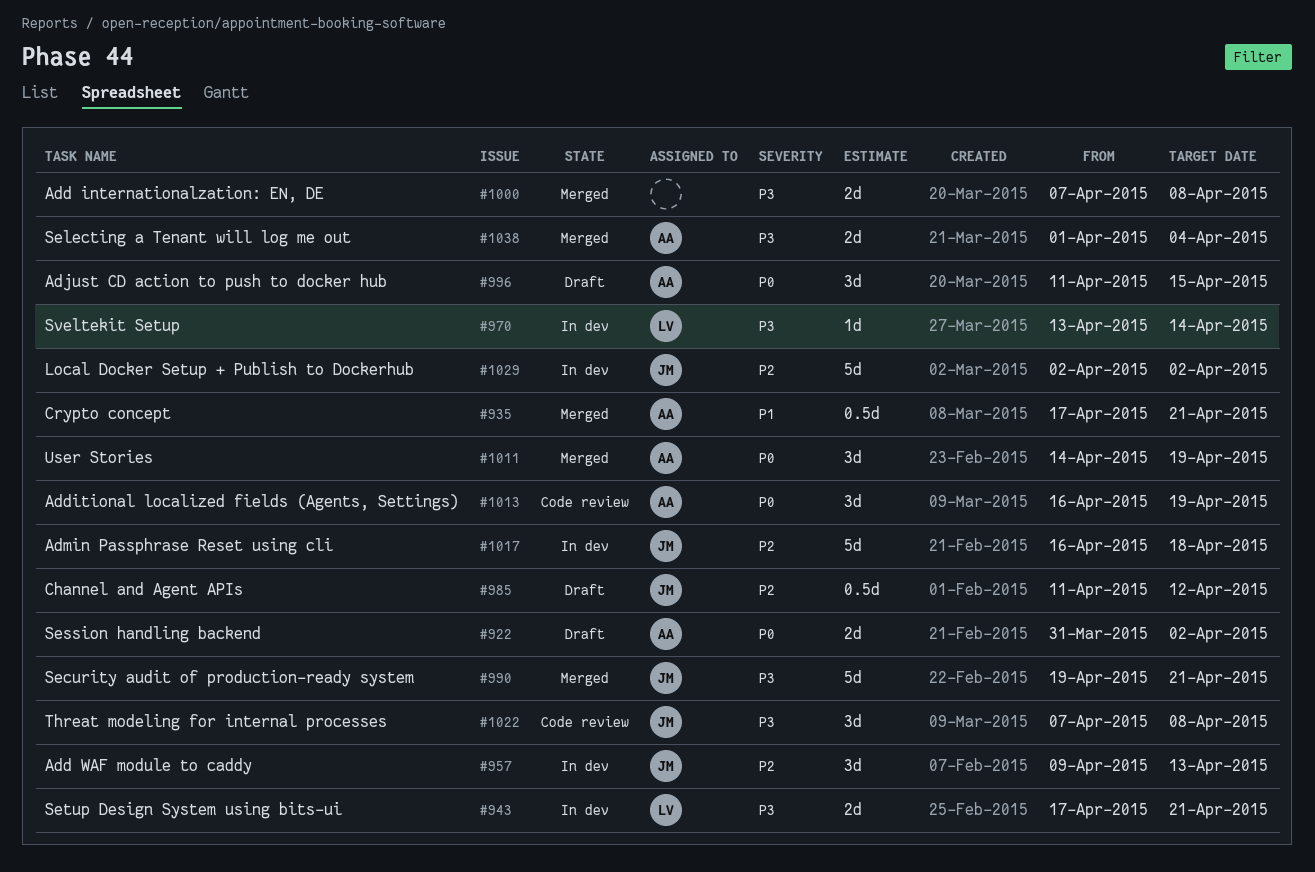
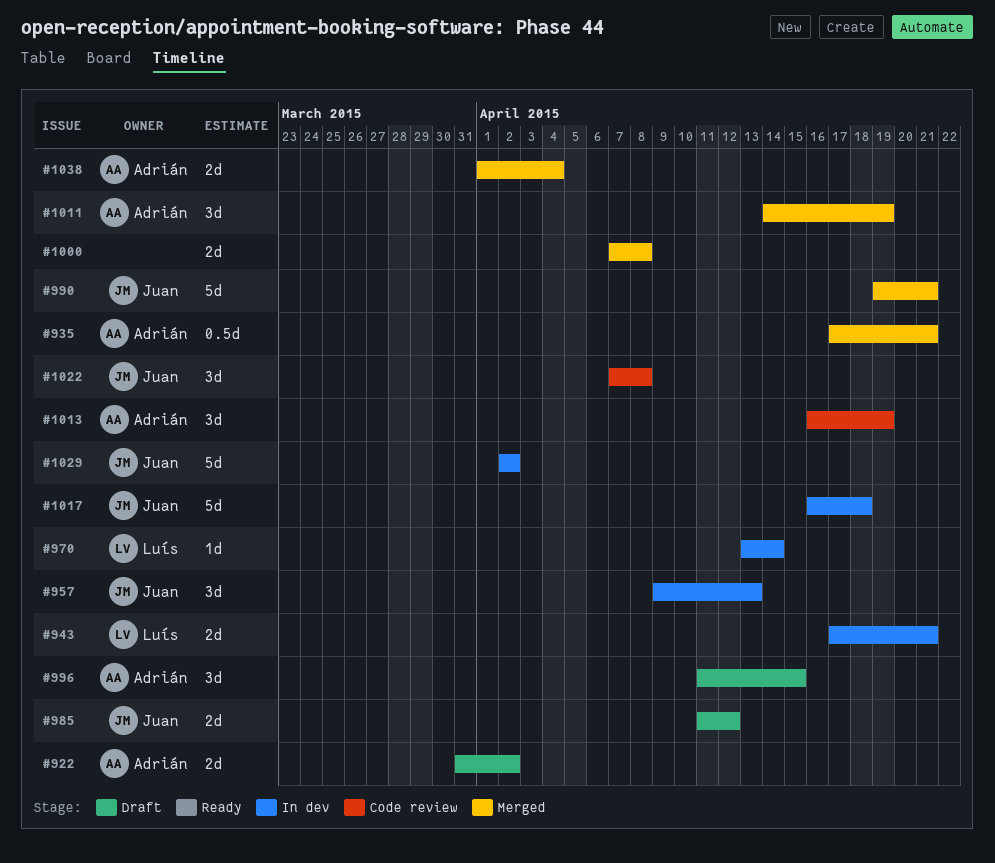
#985, estimate: 0.5d -> 2d

